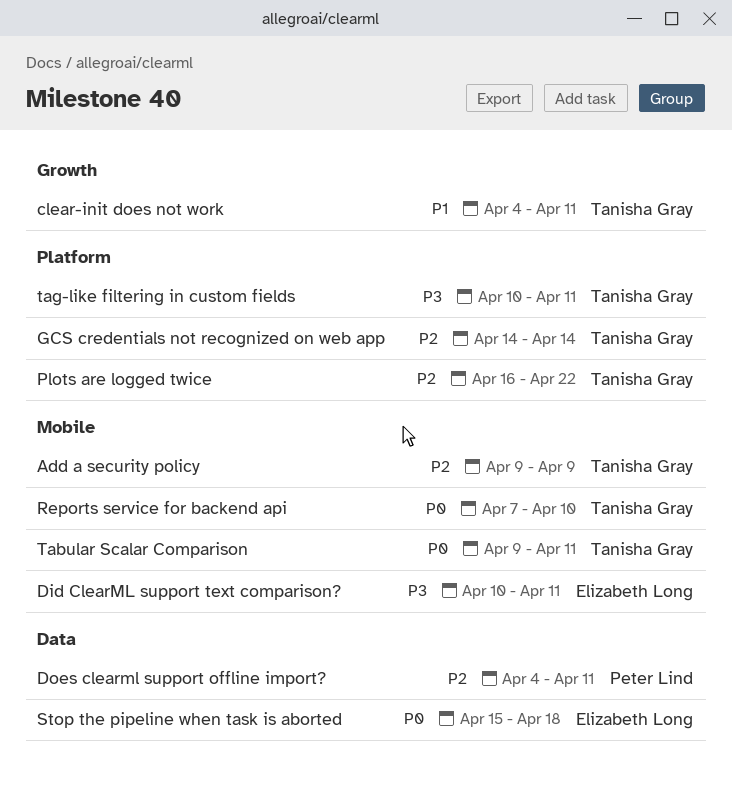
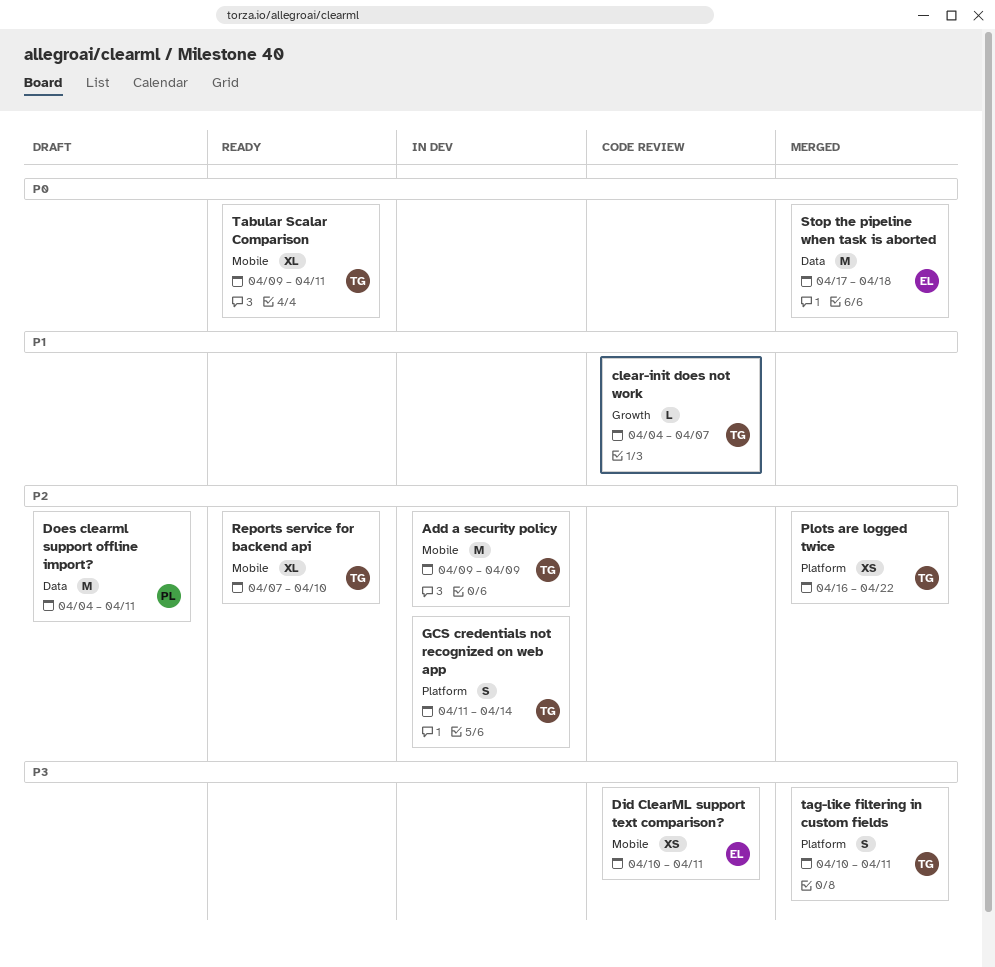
clear-init does not work, due: Apr 11 -> Apr 7
GCS credentials not recognized on web app, start: Apr 14 -> Apr 11
Reports service for backend api, priority: P0 -> P2
Stop the pipeline when task is aborted, start: Apr 15 -> Apr 17

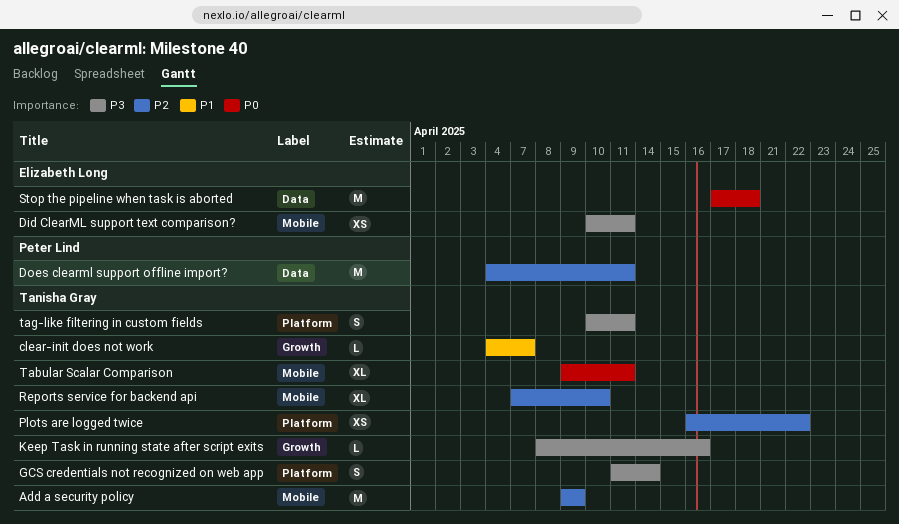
GCS credentials not recognized on web app, priority: P2 -> P3
Keep Task in running state after script exits: none -> present

